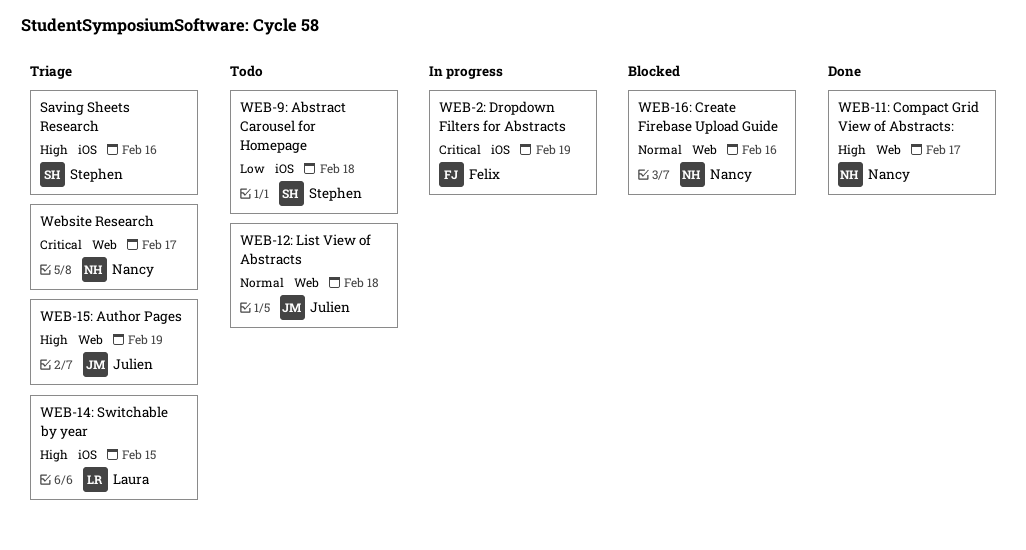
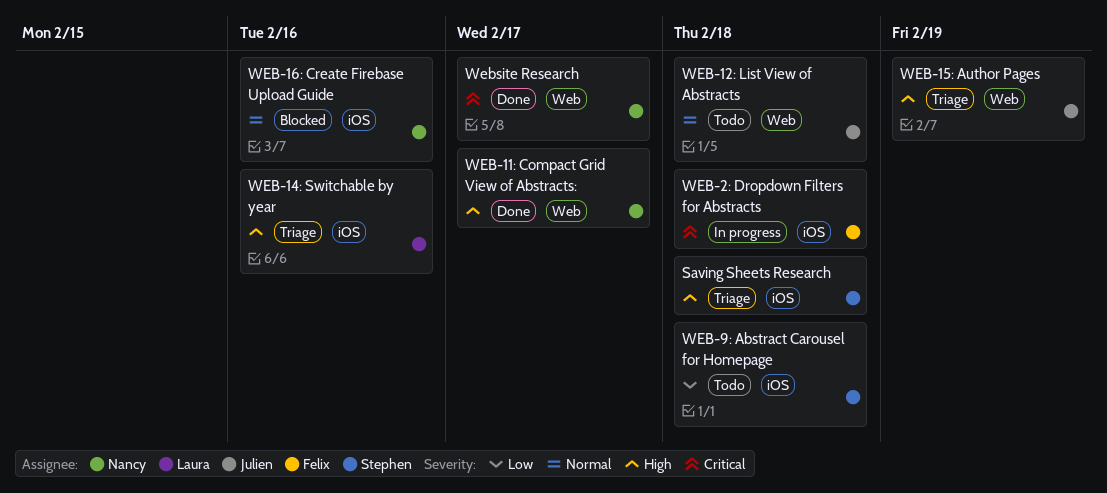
Saving Sheets Research, due: Feb 16 -> Feb 18
WEB-14: Switchable by year, due: Feb 15 -> Feb 16
WEB-16: Create Firebase Upload Guide, label: Web -> iOS
WEB-2: Dropdown Filters for Abstracts, due: Feb 19 -> Feb 18
Website Research, status: Triage -> Done

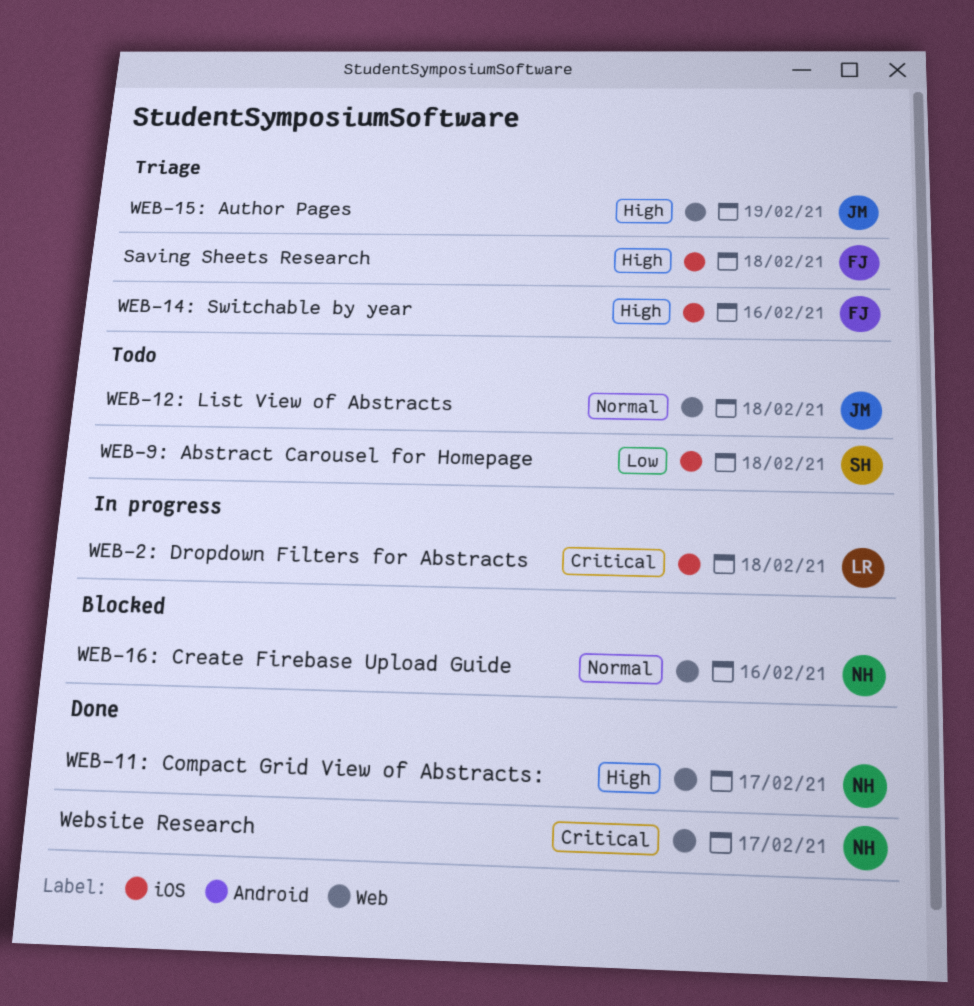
Saving Sheets Research, owner: Stephen -> Felix
WEB-14: Switchable by year, owner: Laura -> Felix
WEB-16: Create Firebase Upload Guide, label: iOS -> Web
WEB-2: Dropdown Filters for Abstracts, owner: Felix -> Laura

